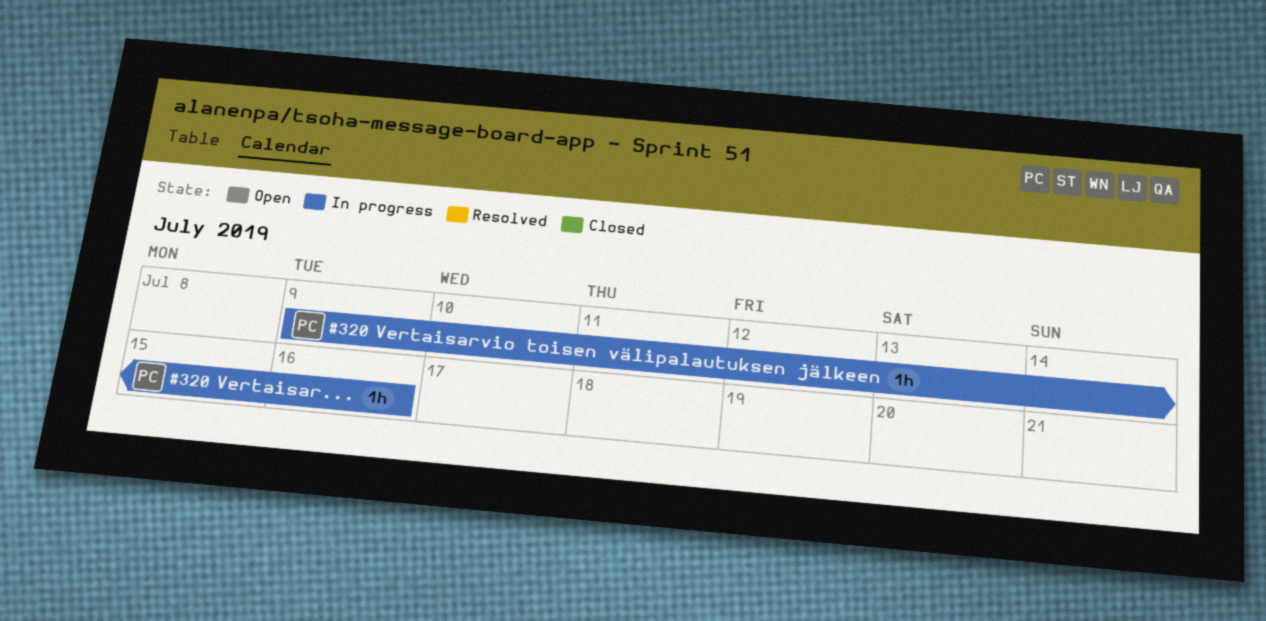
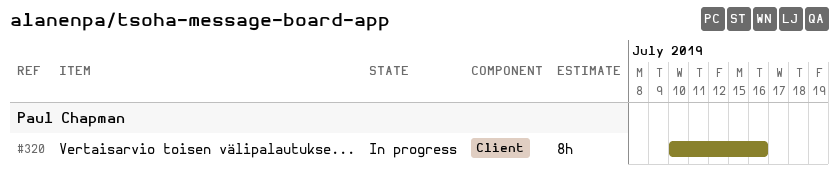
#320, estimate: 1h -> 8h
#320, start: Jul 9 -> Jul 10

